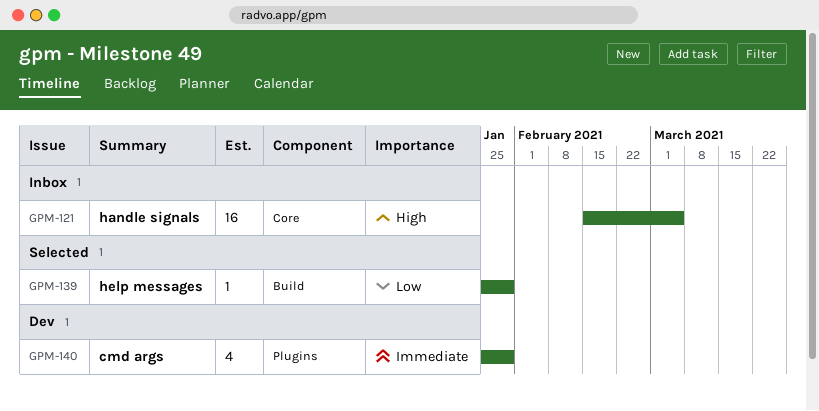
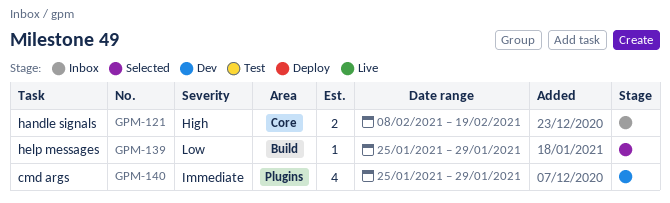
GPM-121, estimate: 16 -> 2
GPM-121, start: Feb 15 -> Feb 8
GPM-121, due: Mar 5 -> Feb 19

